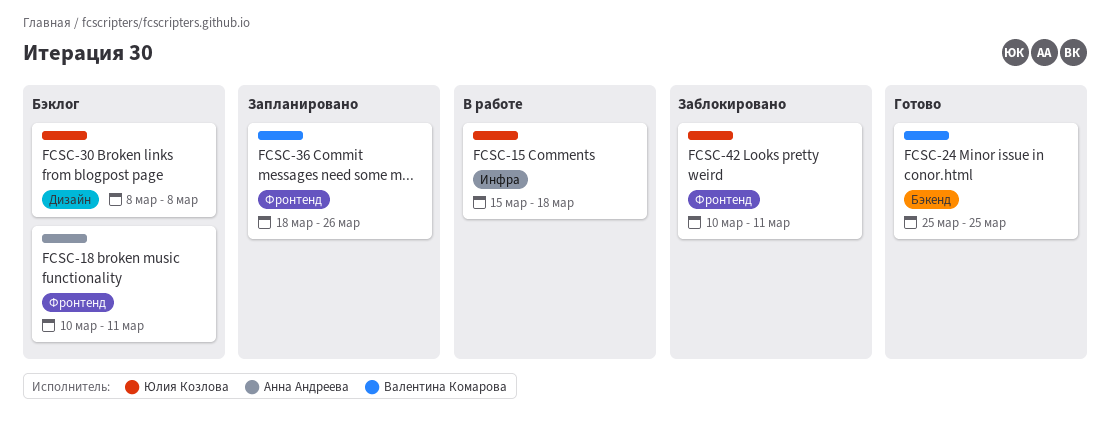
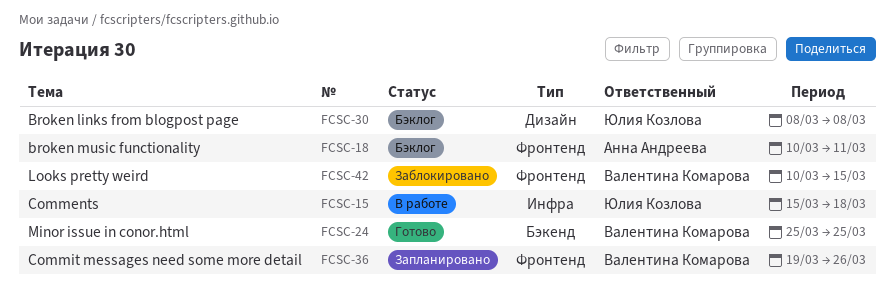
FCSC-36, start: Mar 18 -> Mar 19
FCSC-42, owner: Юлия Козлова -> Валентина Комарова
FCSC-42, due: Mar 11 -> Mar 15

